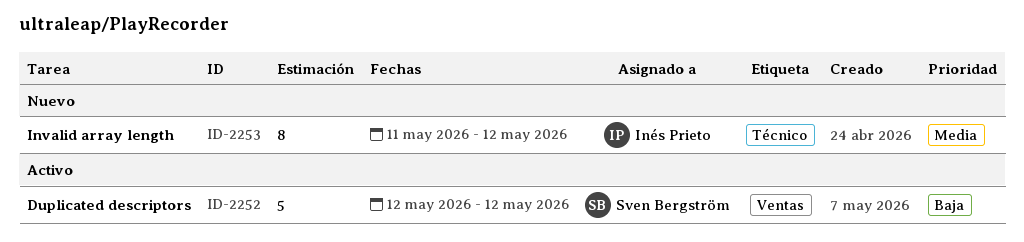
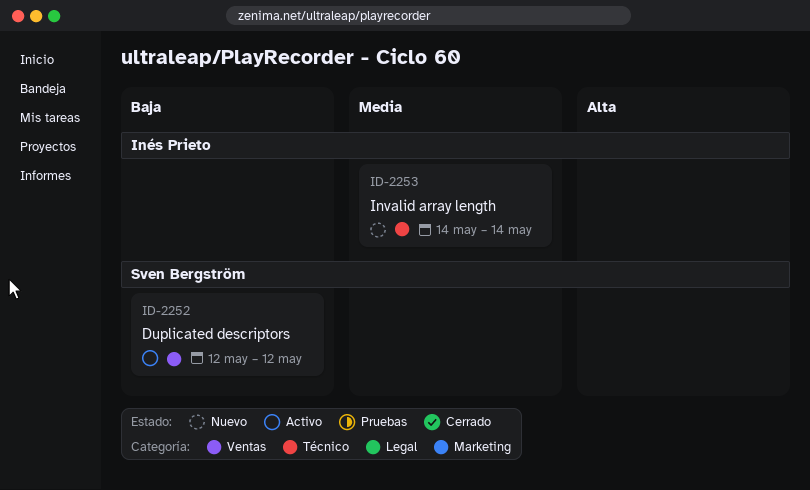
ID-2253, start: May 11 -> May 14
ID-2253, due: May 12 -> May 14

